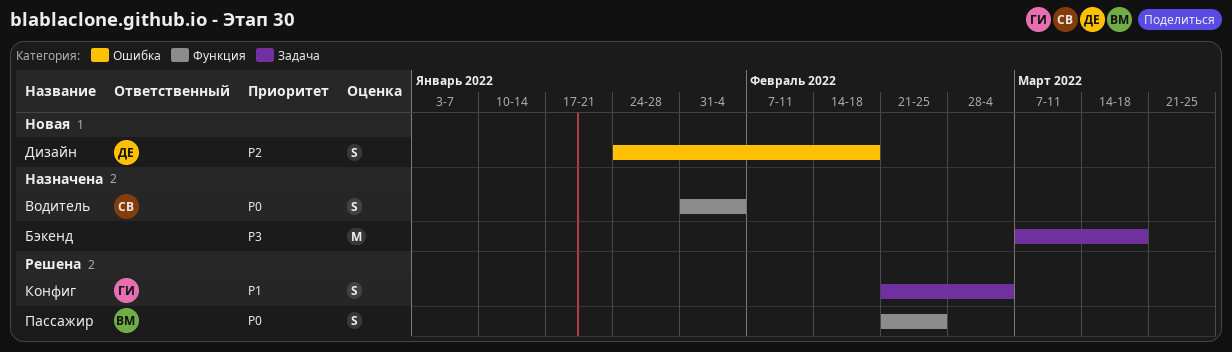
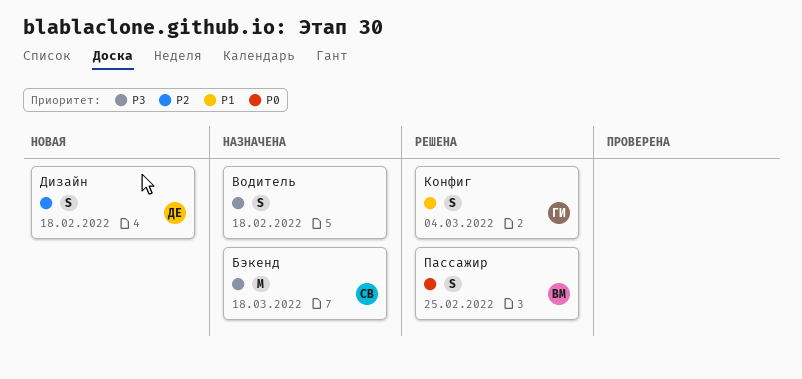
Бэкенд, owner: none -> СВ
Водитель, owner: СВ -> none
Водитель, priority: P0 -> P3
Водитель, due: Feb 4 -> Feb 18

